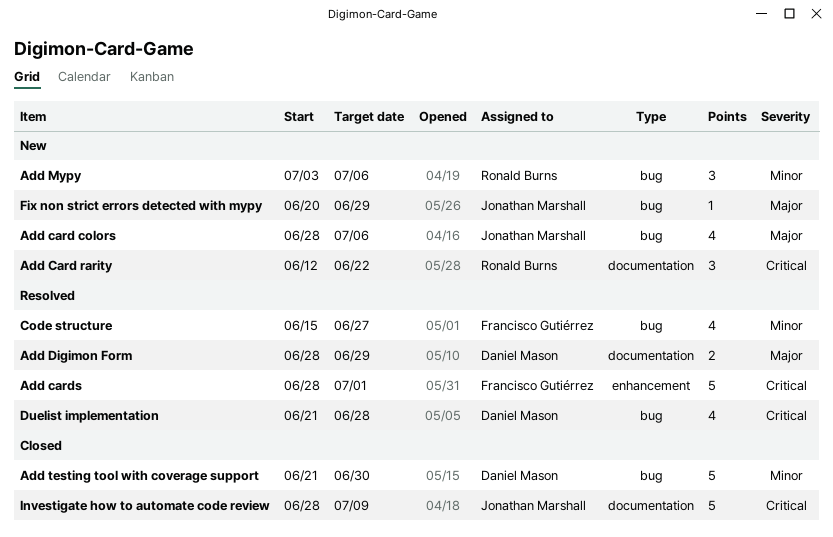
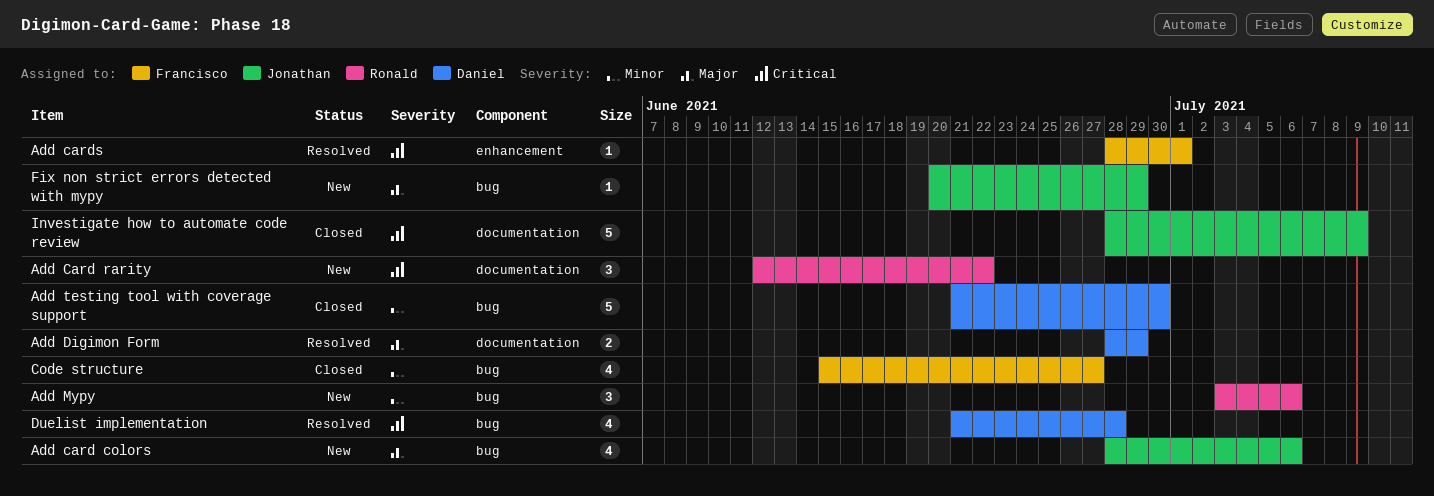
Add cards, estimate: 5 -> 1
Code structure, status: Resolved -> Closed

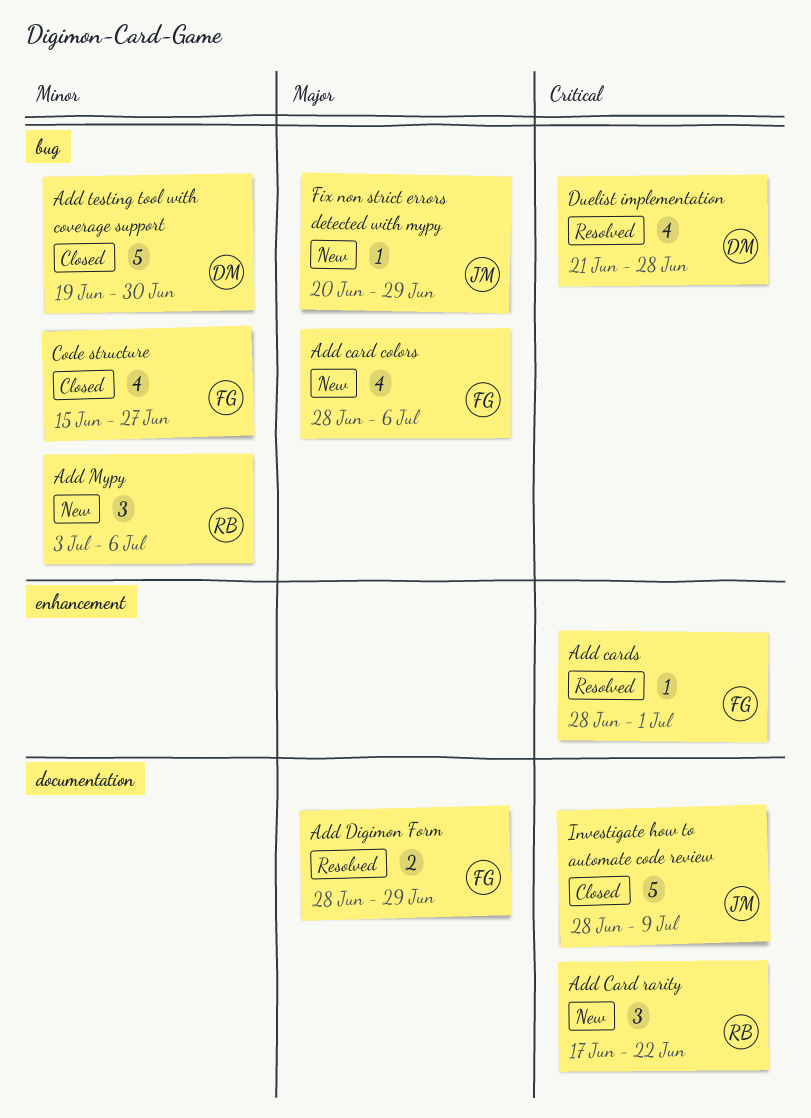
Add card colors, owner: Jonathan -> Francisco
Add Card rarity, start: Jun 12 -> Jun 17
Add Digimon Form, owner: Daniel -> Francisco
Add testing tool with coverage support, start: Jun 21 -> Jun 19

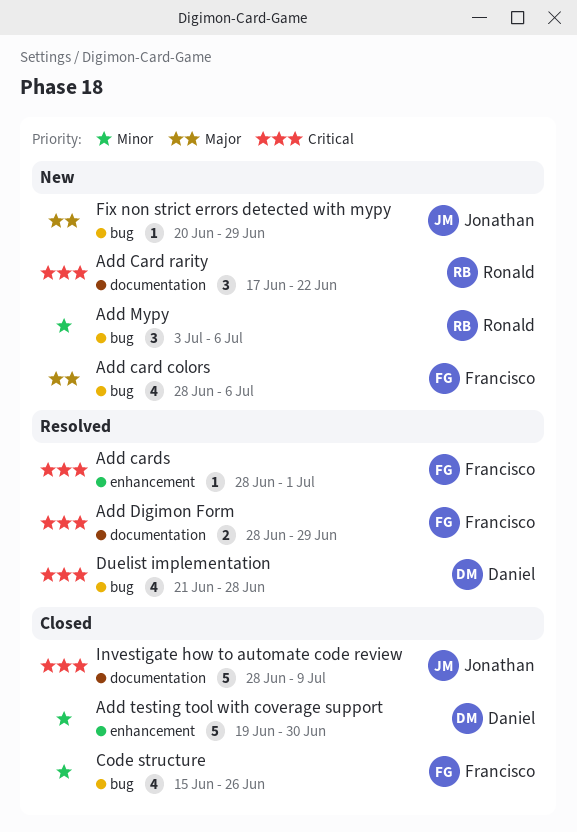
Add Digimon Form, priority: Major -> Critical
Add testing tool with coverage support, label: bug -> enhancement
Code structure, due: Jun 27 -> Jun 26

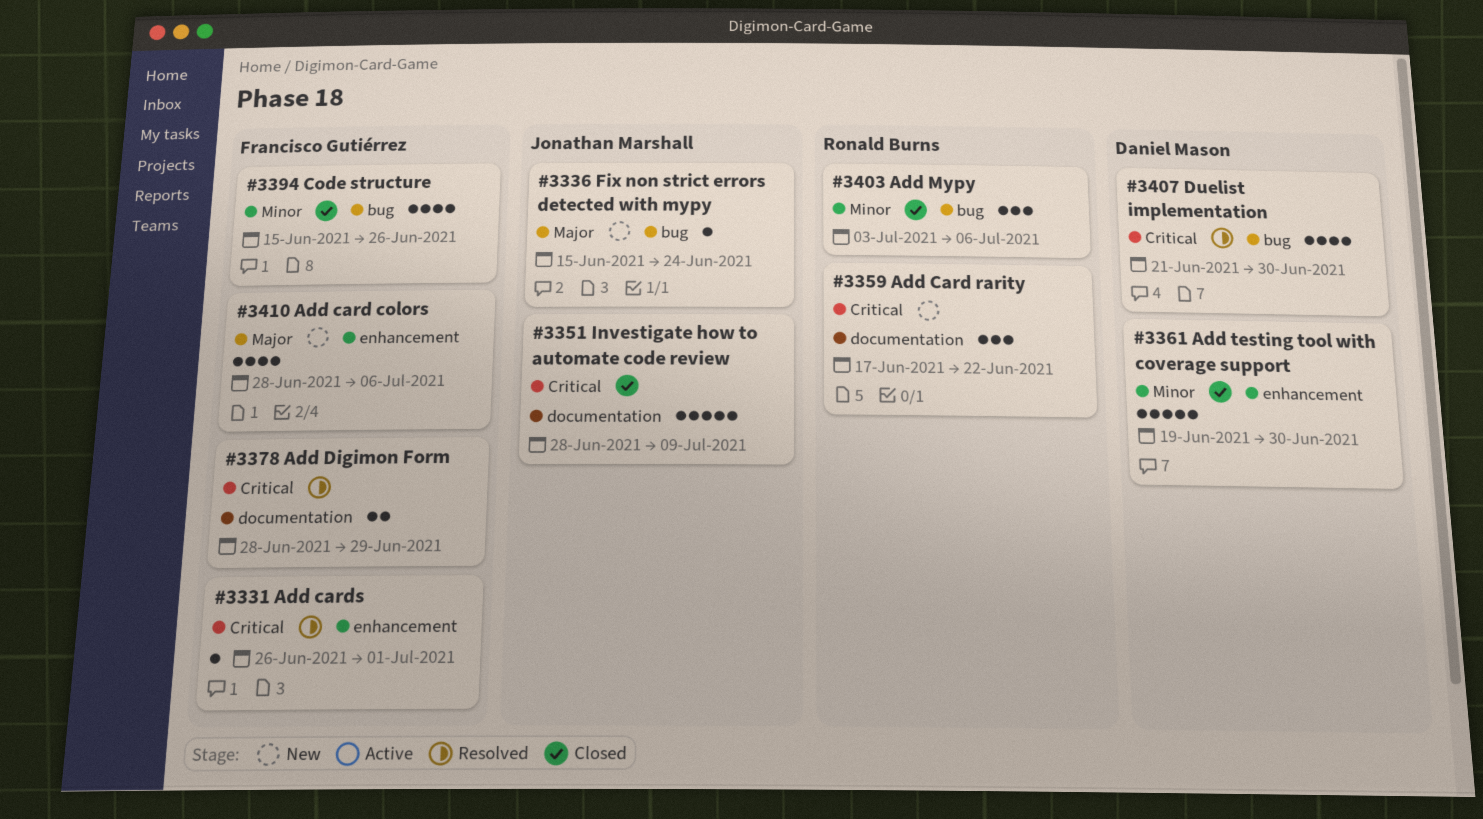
Add card colors, label: bug -> enhancement
Add cards, start: Jun 28 -> Jun 26
Add Mypy, status: New -> Closed
Duelist implementation, due: Jun 28 -> Jun 30
Fix non strict errors detected with mypy, start: Jun 20 -> Jun 15
Fix non strict errors detected with mypy, due: Jun 29 -> Jun 24

